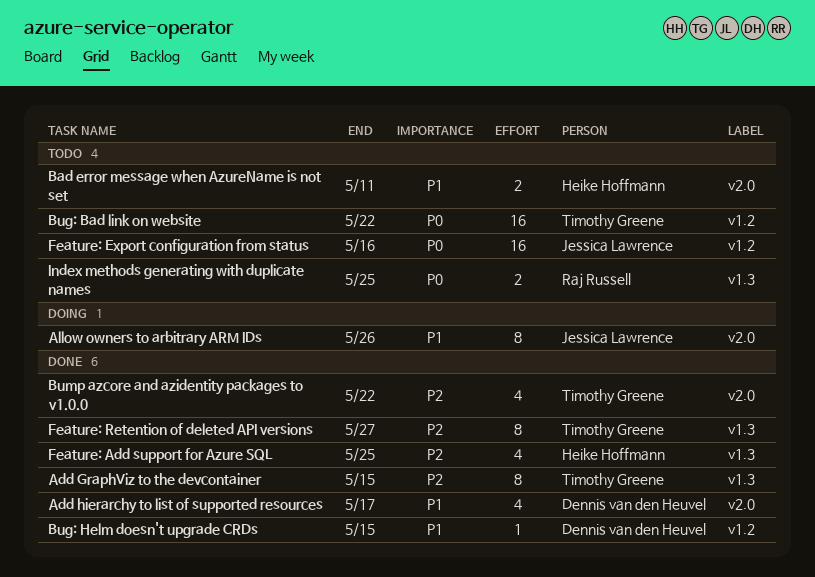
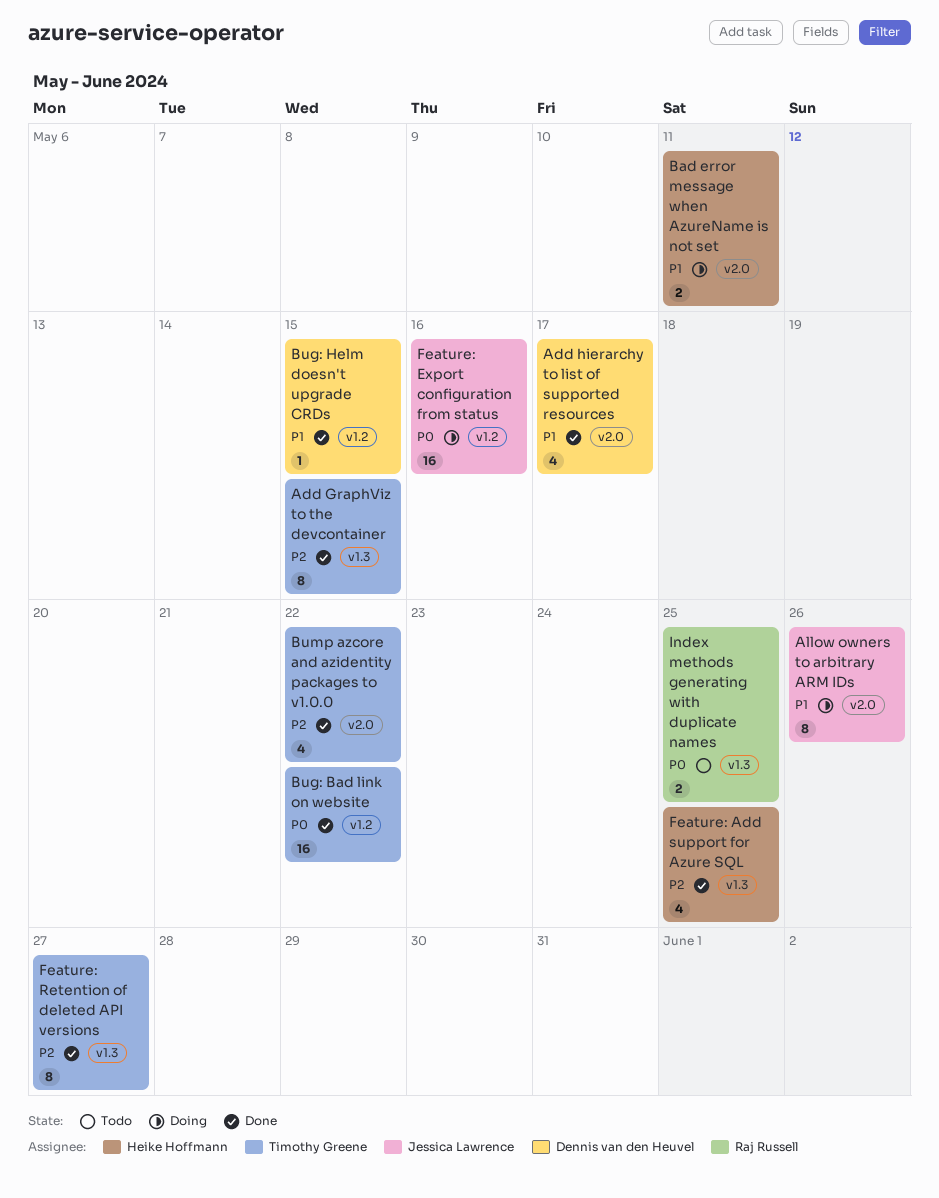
Bad error message when AzureName is not set, status: Todo -> Doing
Bug: Bad link on website, status: Todo -> Done
Feature: Export configuration from status, status: Todo -> Doing

